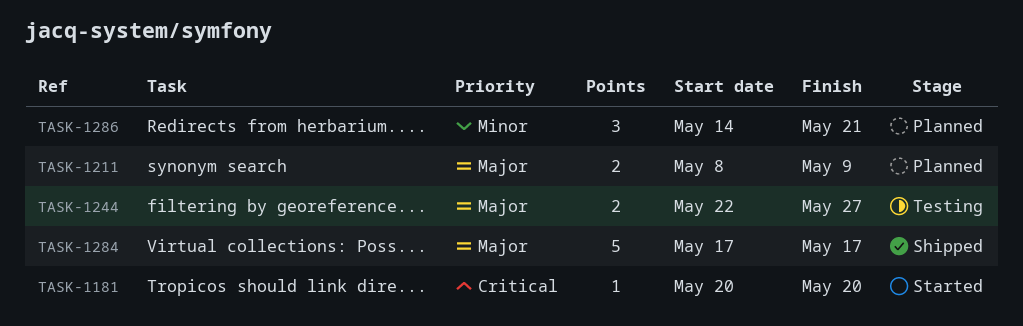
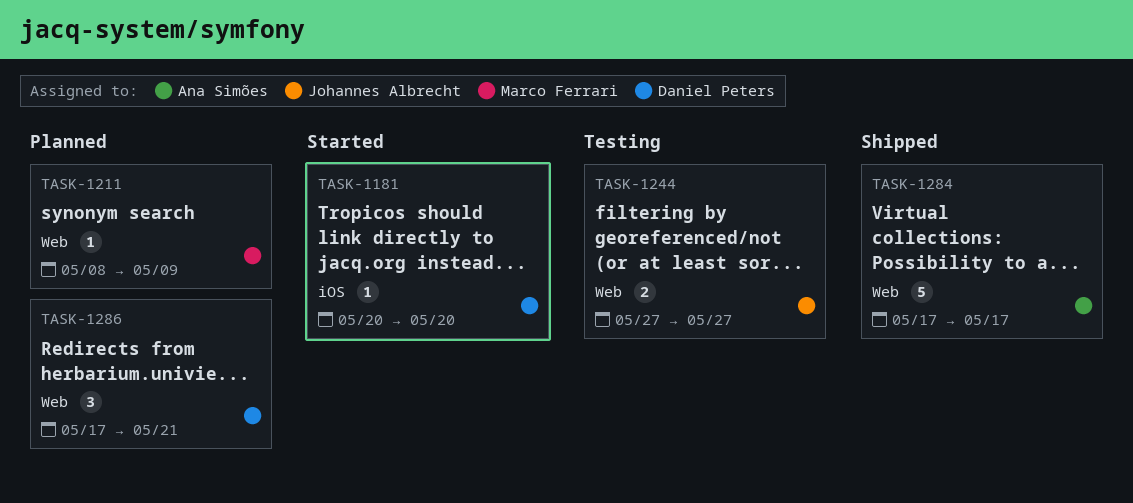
TASK-1211, estimate: 2 -> 1
TASK-1244, start: May 22 -> May 27
TASK-1286, start: May 14 -> May 17

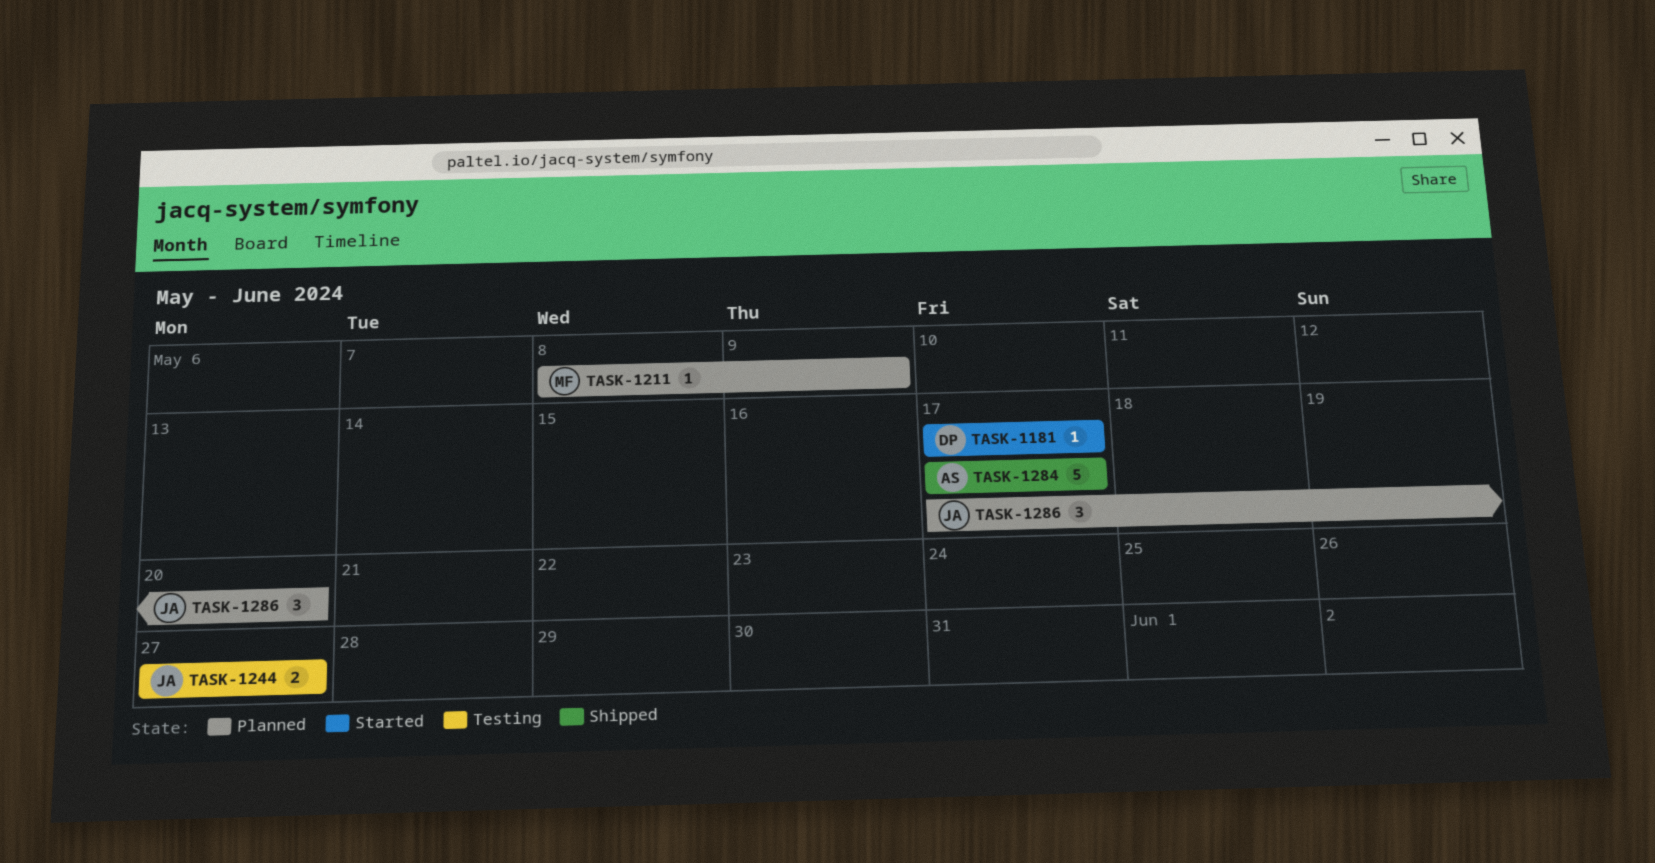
TASK-1181, start: May 20 -> May 17
TASK-1181, due: May 20 -> May 17
TASK-1286, owner: Daniel Peters -> Johannes Albrecht
TASK-1286, due: May 21 -> May 20

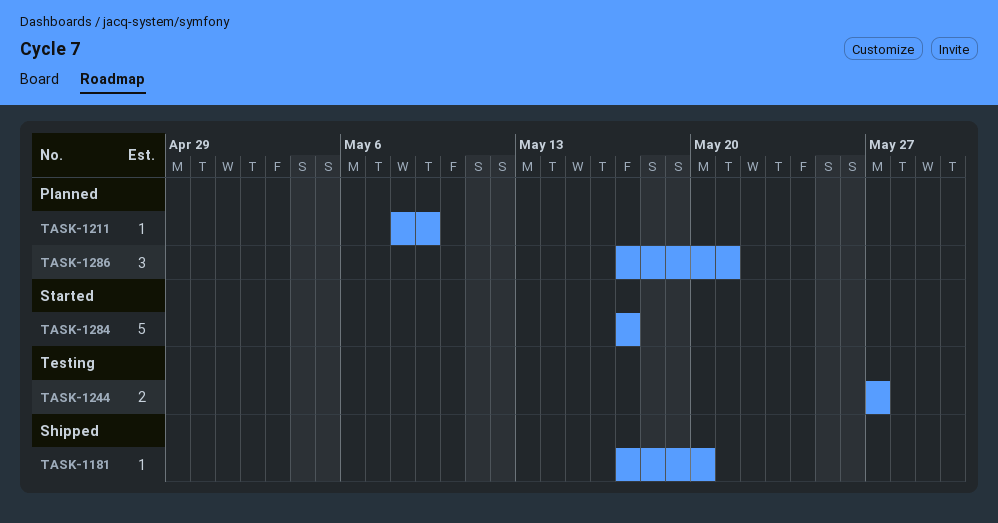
TASK-1181, status: Started -> Shipped
TASK-1181, due: May 17 -> May 20
TASK-1284, status: Shipped -> Started
TASK-1286, due: May 20 -> May 21

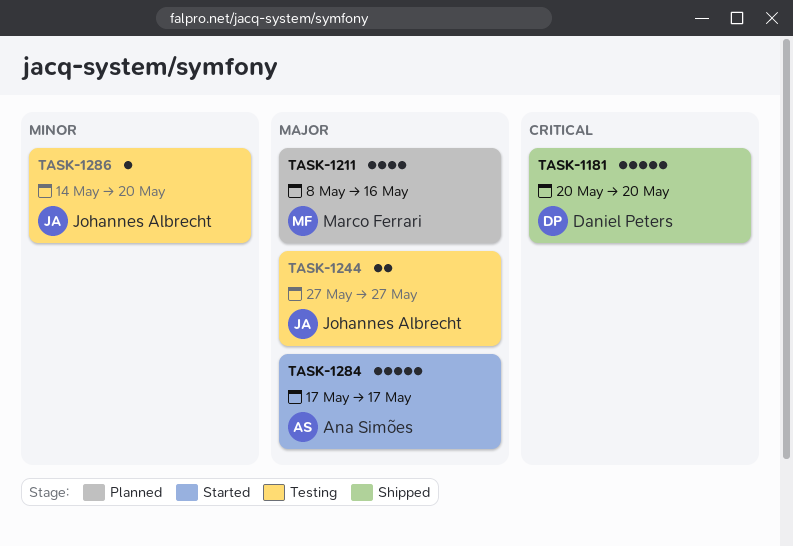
TASK-1181, estimate: 1 -> 5
TASK-1181, start: May 17 -> May 20
TASK-1211, estimate: 1 -> 4
TASK-1211, due: May 9 -> May 16
TASK-1286, status: Planned -> Testing
TASK-1286, estimate: 3 -> 1
TASK-1286, start: May 17 -> May 14
TASK-1286, due: May 21 -> May 20

